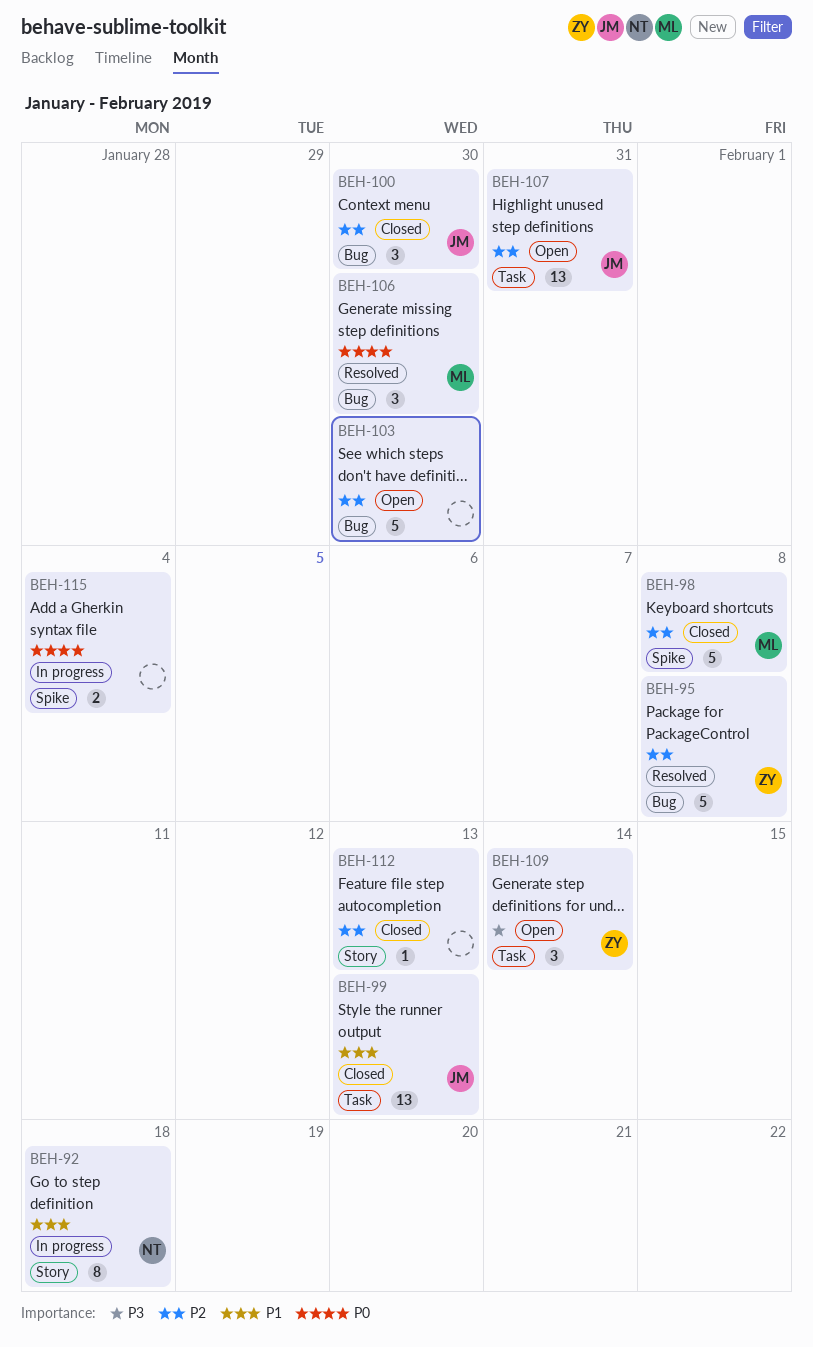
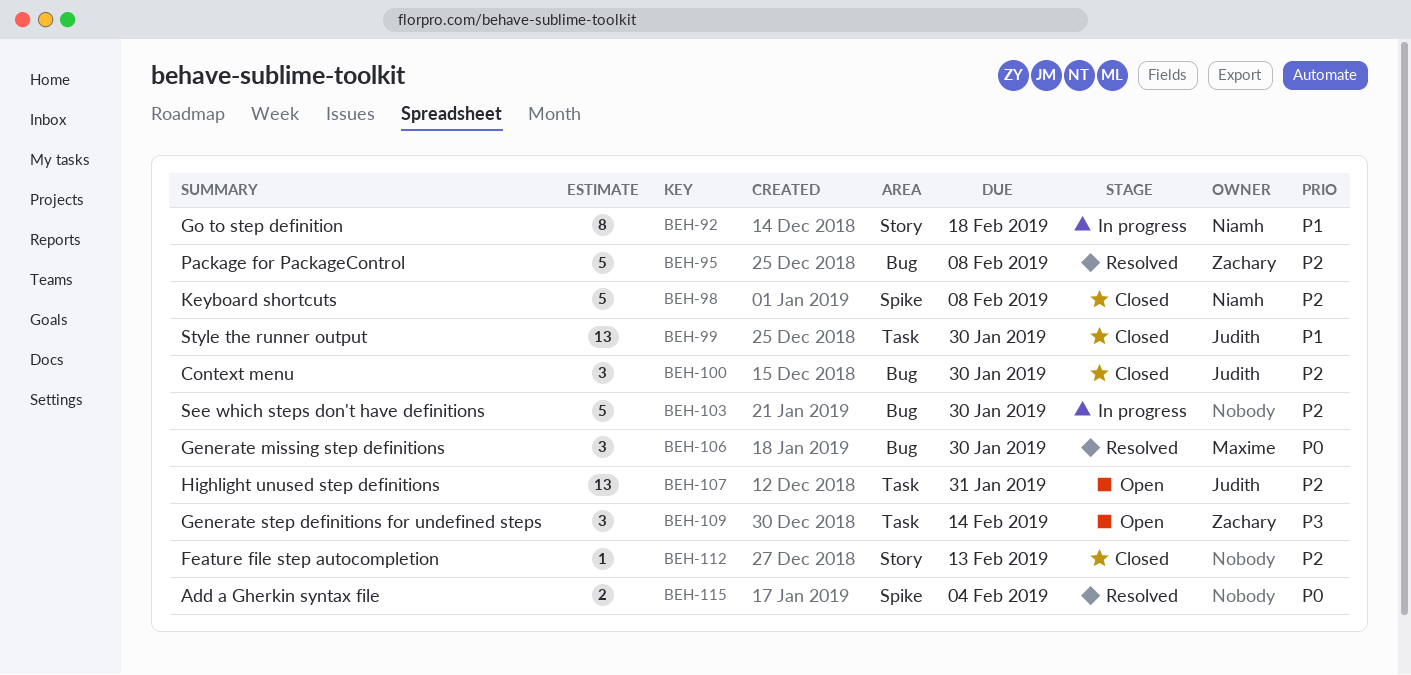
BEH-98, owner: Maxime -> Niamh
BEH-99, due: Feb 13 -> Jan 30
BEH-103, status: Open -> In progress
BEH-115, status: In progress -> Resolved

